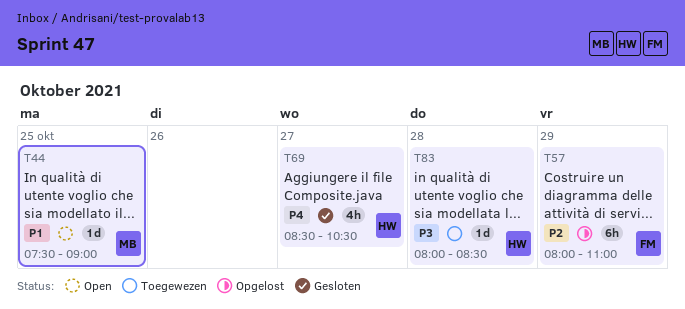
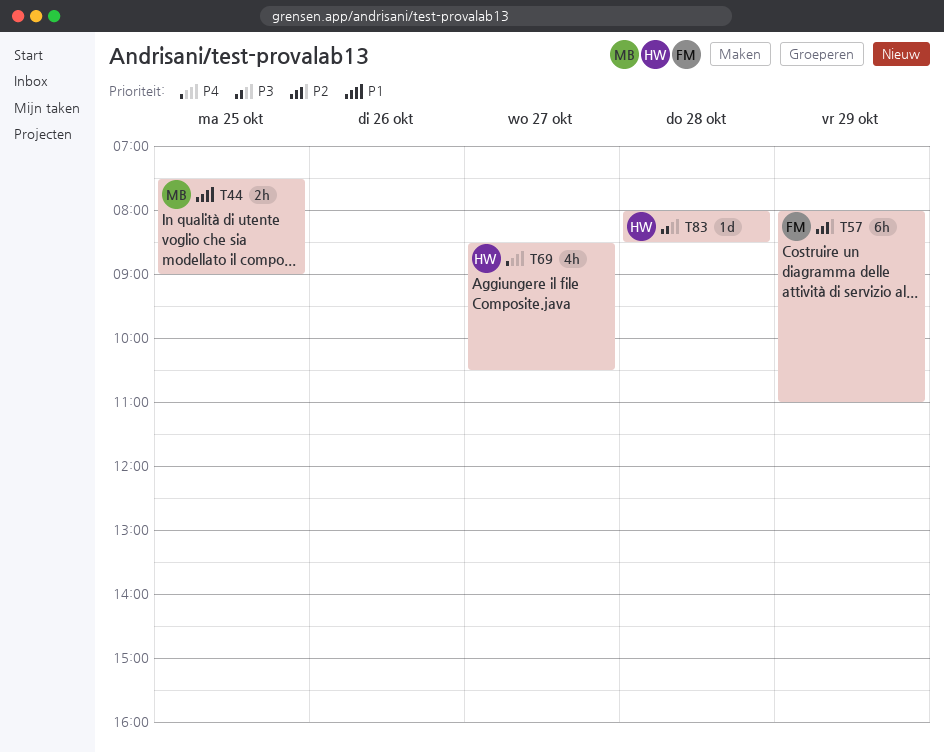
T44, estimate: 1d -> 2h

